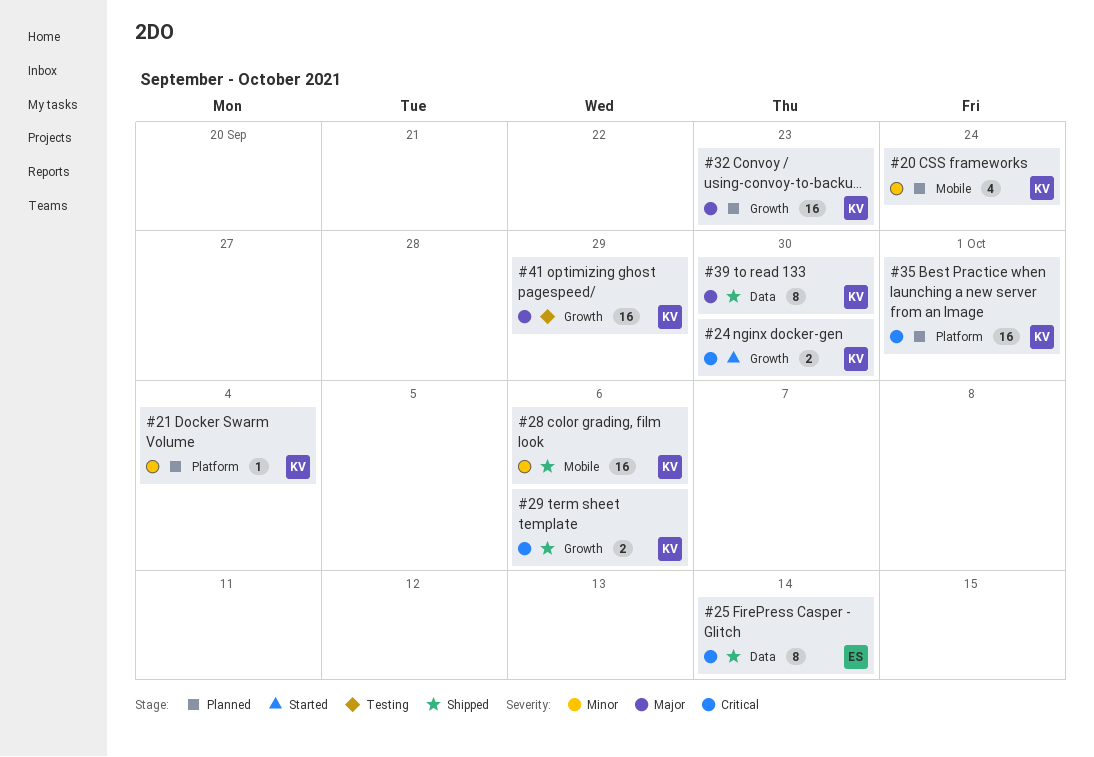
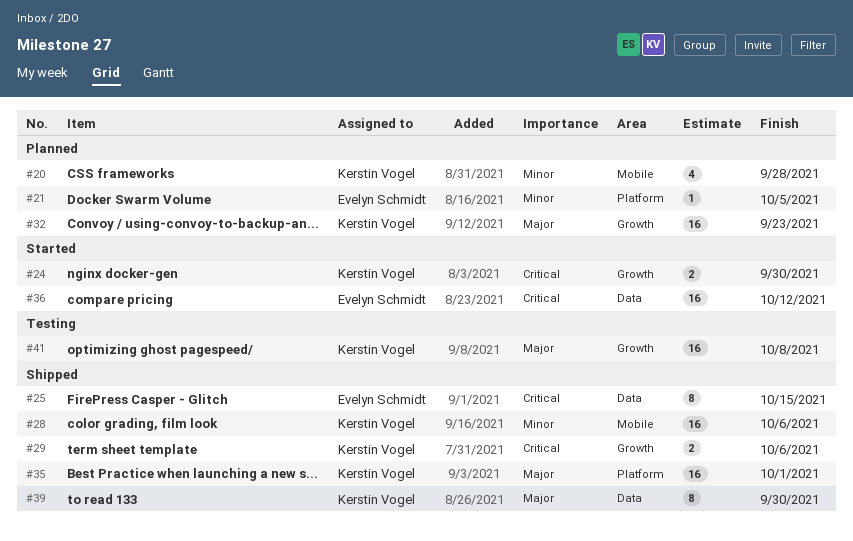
#20, due: Sep 24 -> Sep 28
#21, owner: Kerstin Vogel -> Evelyn Schmidt
#21, due: Oct 4 -> Oct 5
#25, due: Oct 14 -> Oct 15
#35, status: Planned -> Shipped
#35, priority: Critical -> Major
#36: none -> present
#41, due: Sep 29 -> Oct 8

